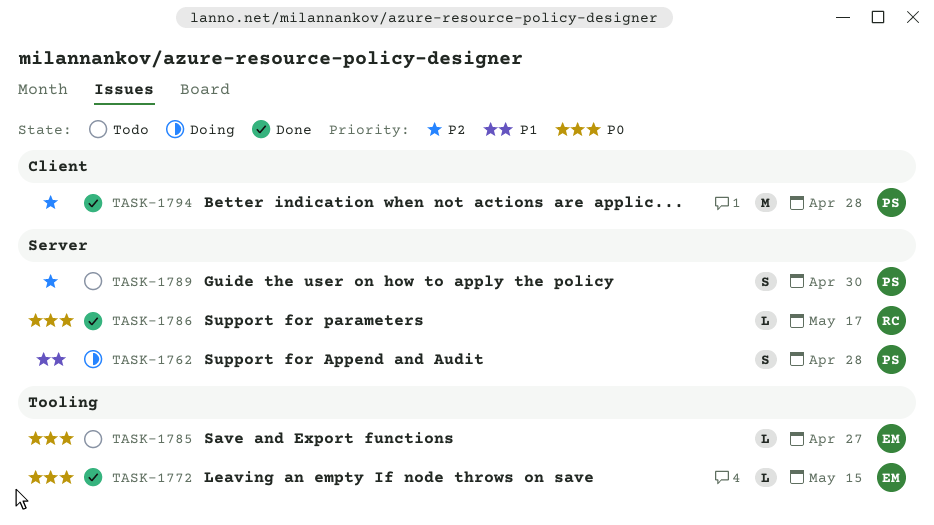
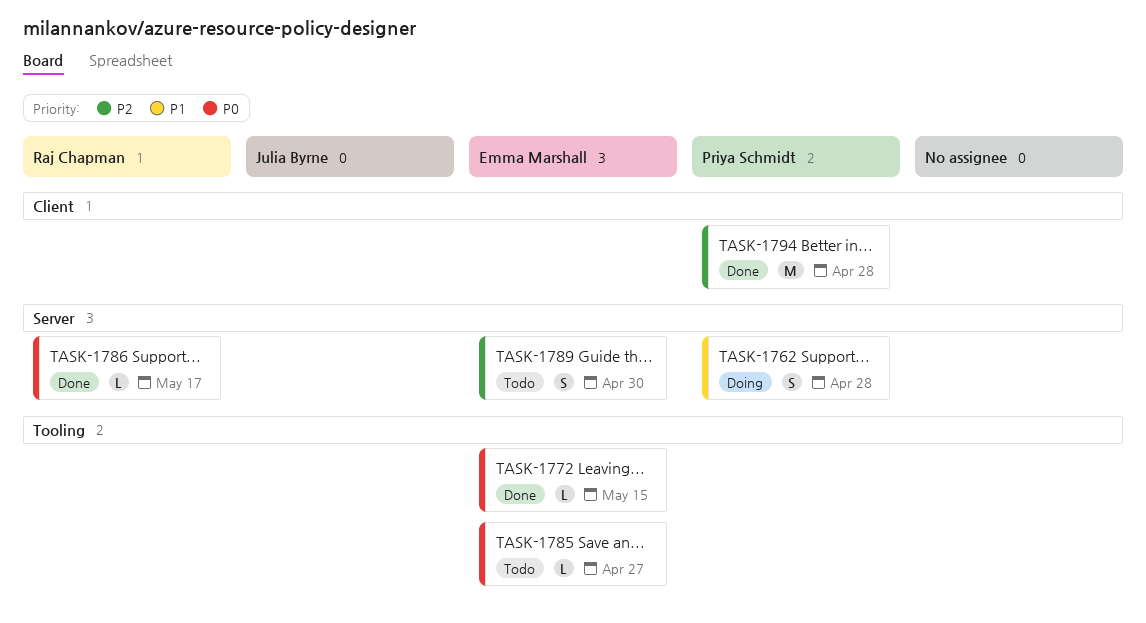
TASK-1789, owner: Priya Schmidt -> Emma Marshall

